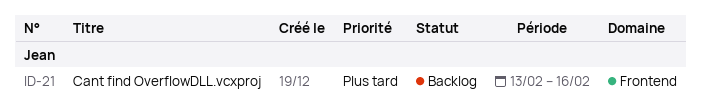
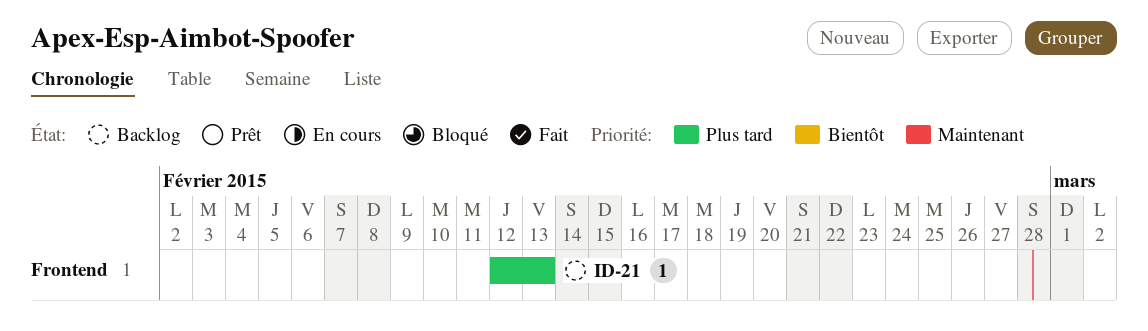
ID-21, start: Feb 13 -> Feb 12
ID-21, due: Feb 16 -> Feb 13

